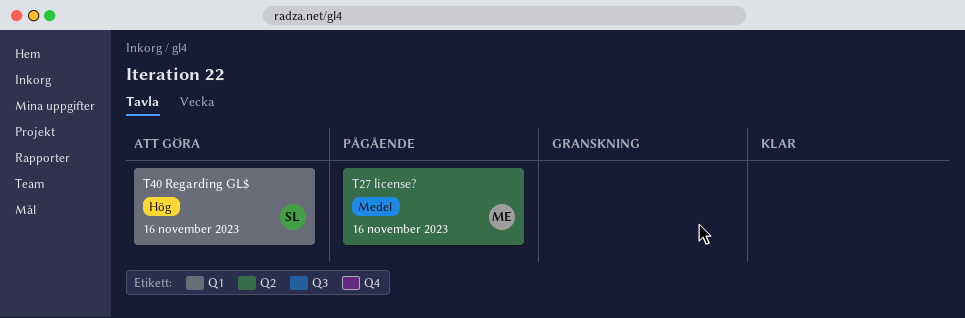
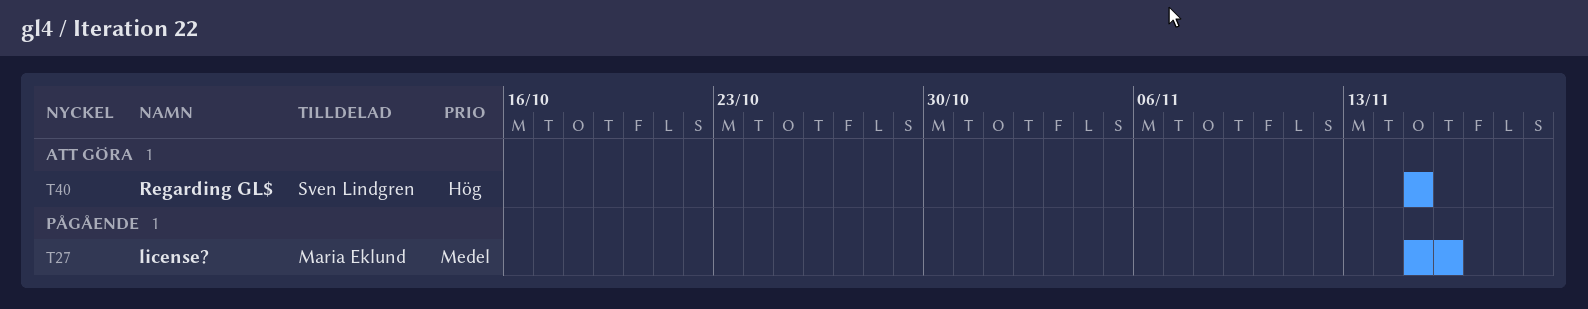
T40, due: Nov 16 -> Nov 15

